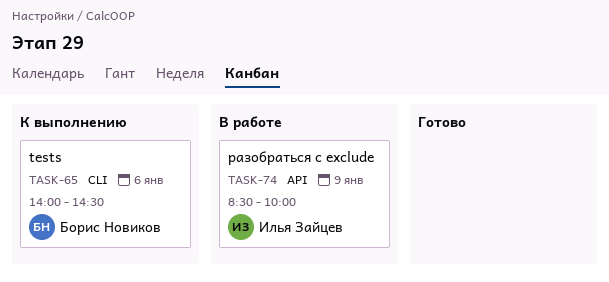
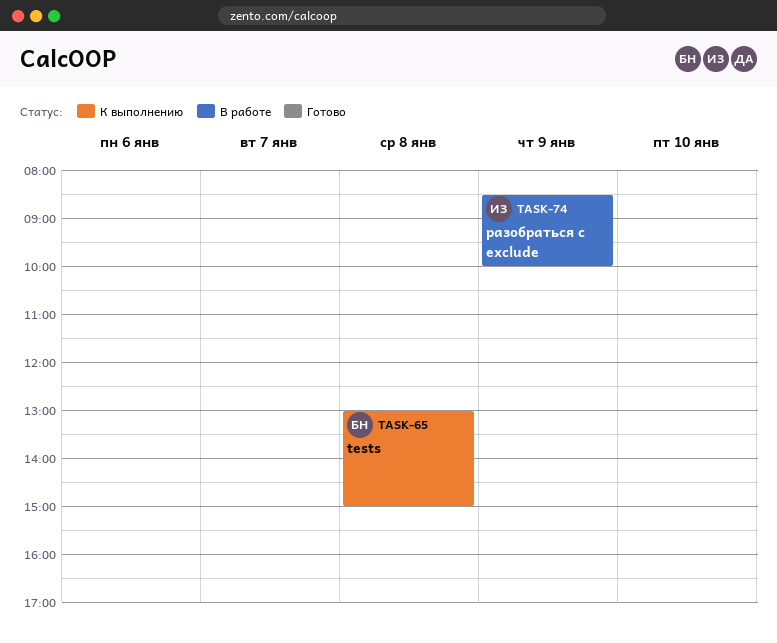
TASK-65, day: Jan 6 -> Jan 8
TASK-65, begins: 14:00 -> 13:00
TASK-65, ends: 14:30 -> 15:00

